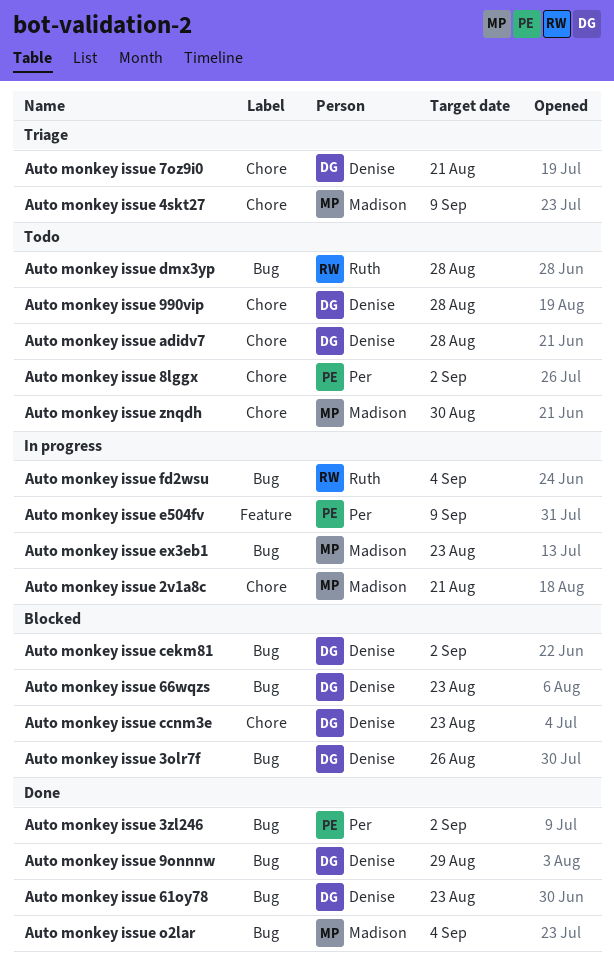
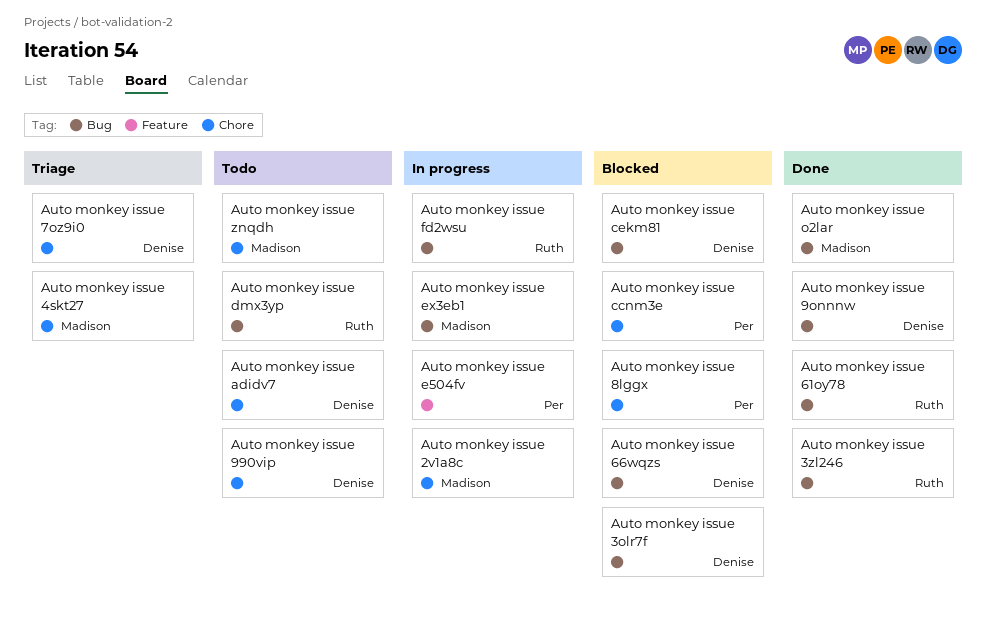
Auto monkey issue 3zl246, owner: Per -> Ruth
Auto monkey issue 61oy78, owner: Denise -> Ruth
Auto monkey issue 8lggx, status: Todo -> Blocked
Auto monkey issue ccnm3e, owner: Denise -> Per

